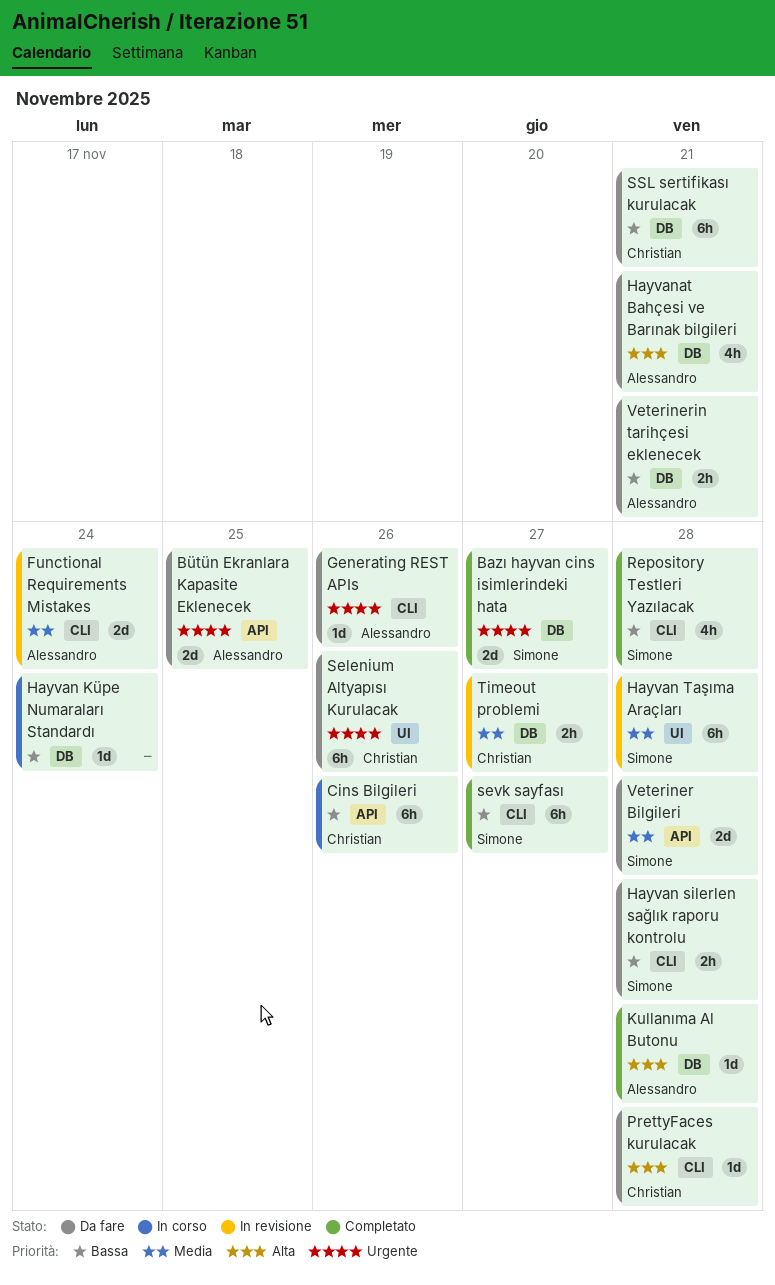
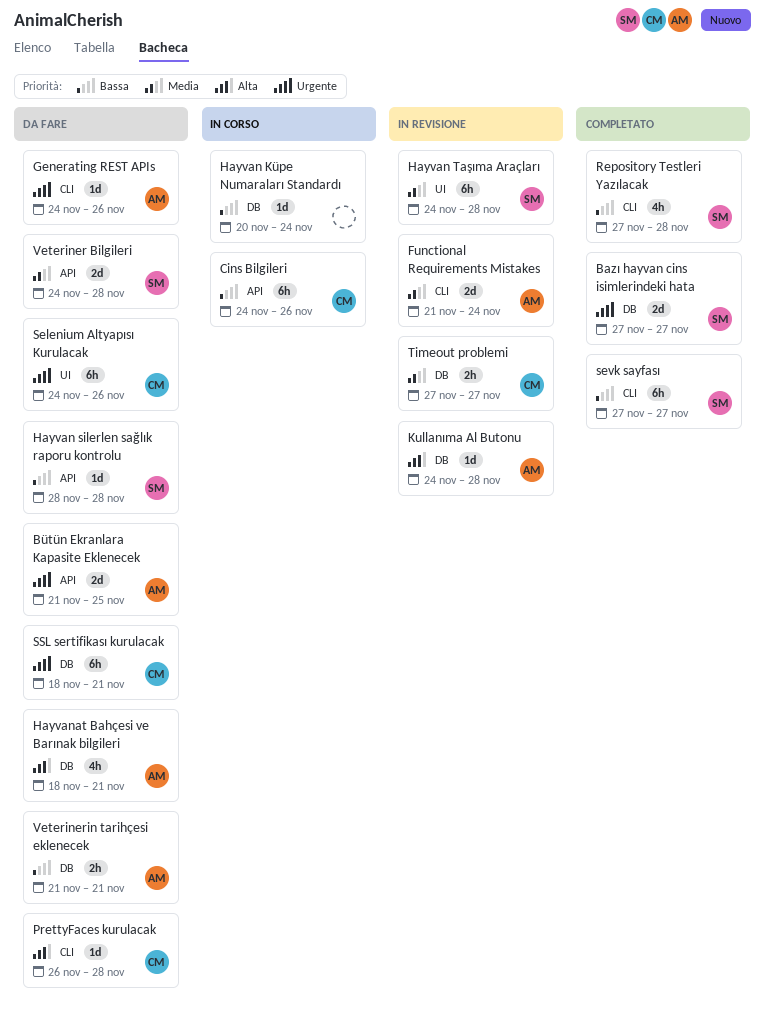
Hayvan silerlen sağlık raporu kontrolu, label: CLI -> API
Hayvan silerlen sağlık raporu kontrolu, estimate: 2h -> 1d
Kullanıma Al Butonu, status: Completato -> In revisione
SSL sertifikası kurulacak, priority: Bassa -> Urgente

